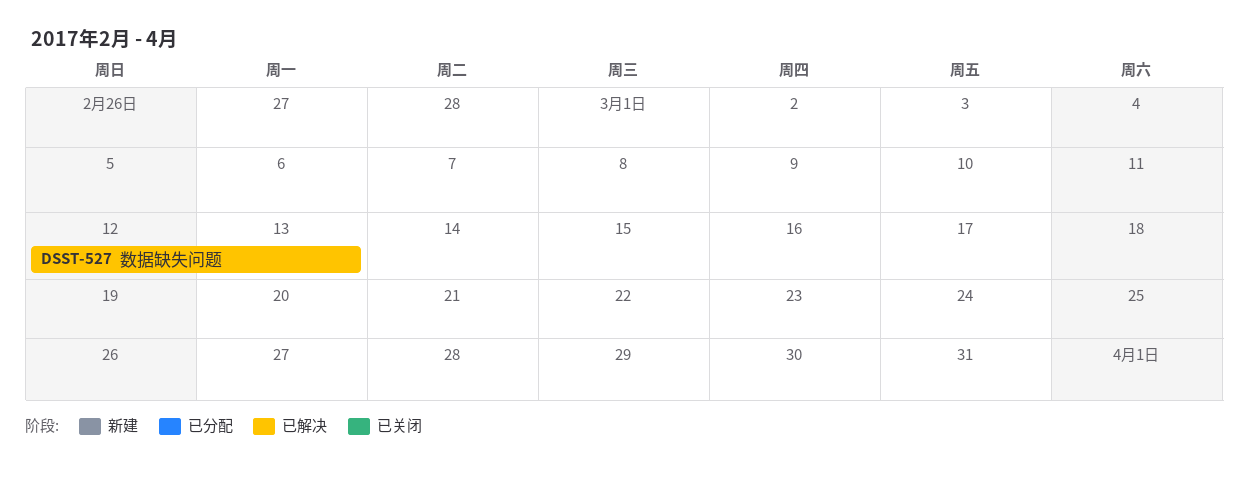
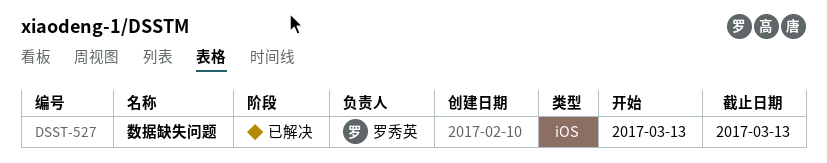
DSST-527, start: Mar 12 -> Mar 13

